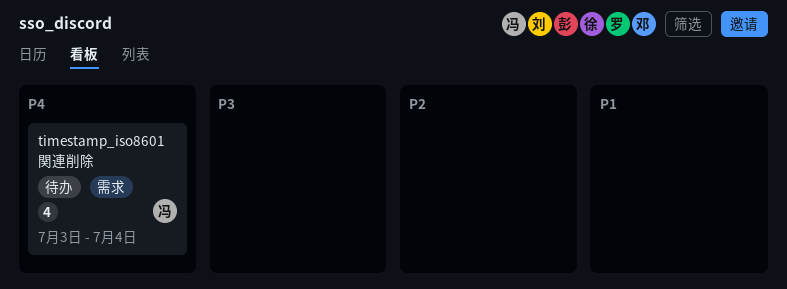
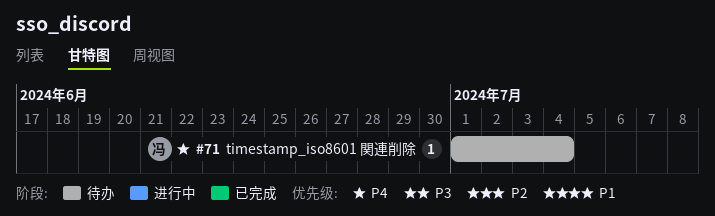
timestamp_iso8601 関連削除, estimate: 4 -> 1
timestamp_iso8601 関連削除, start: Jul 3 -> Jul 1

